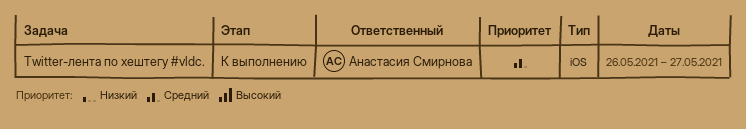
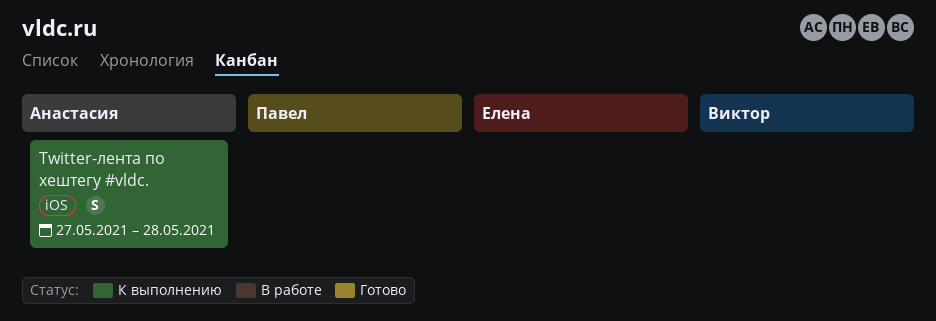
Twitter-лента по хештегу #vldc., start: May 26 -> May 27
Twitter-лента по хештегу #vldc., due: May 27 -> May 28

